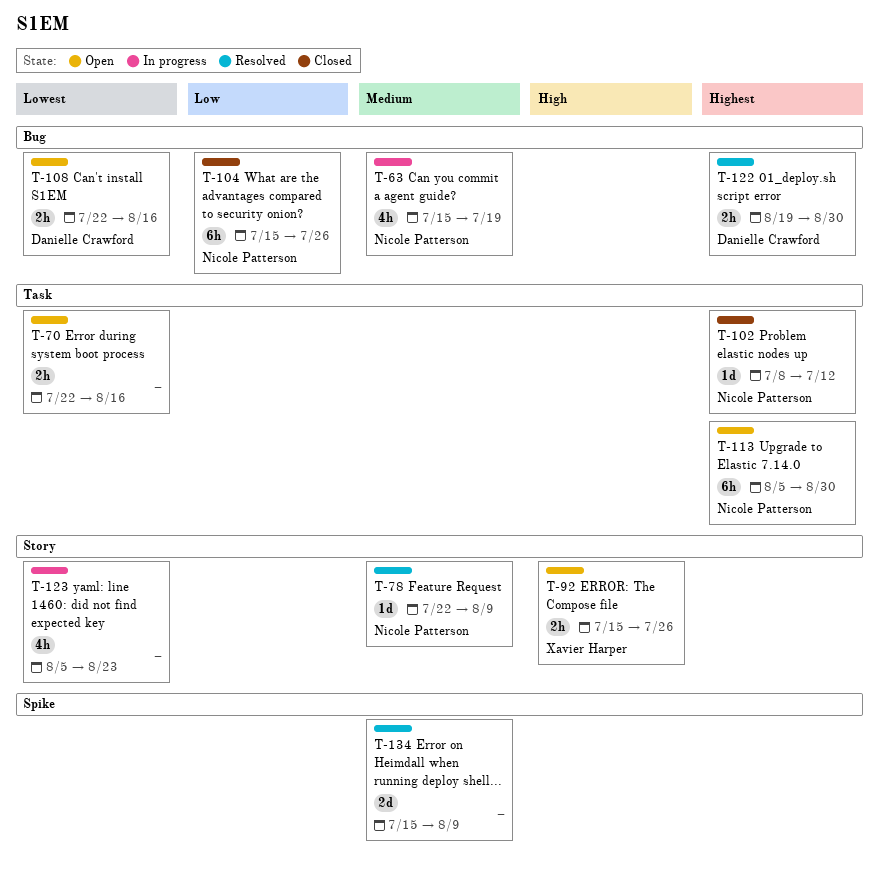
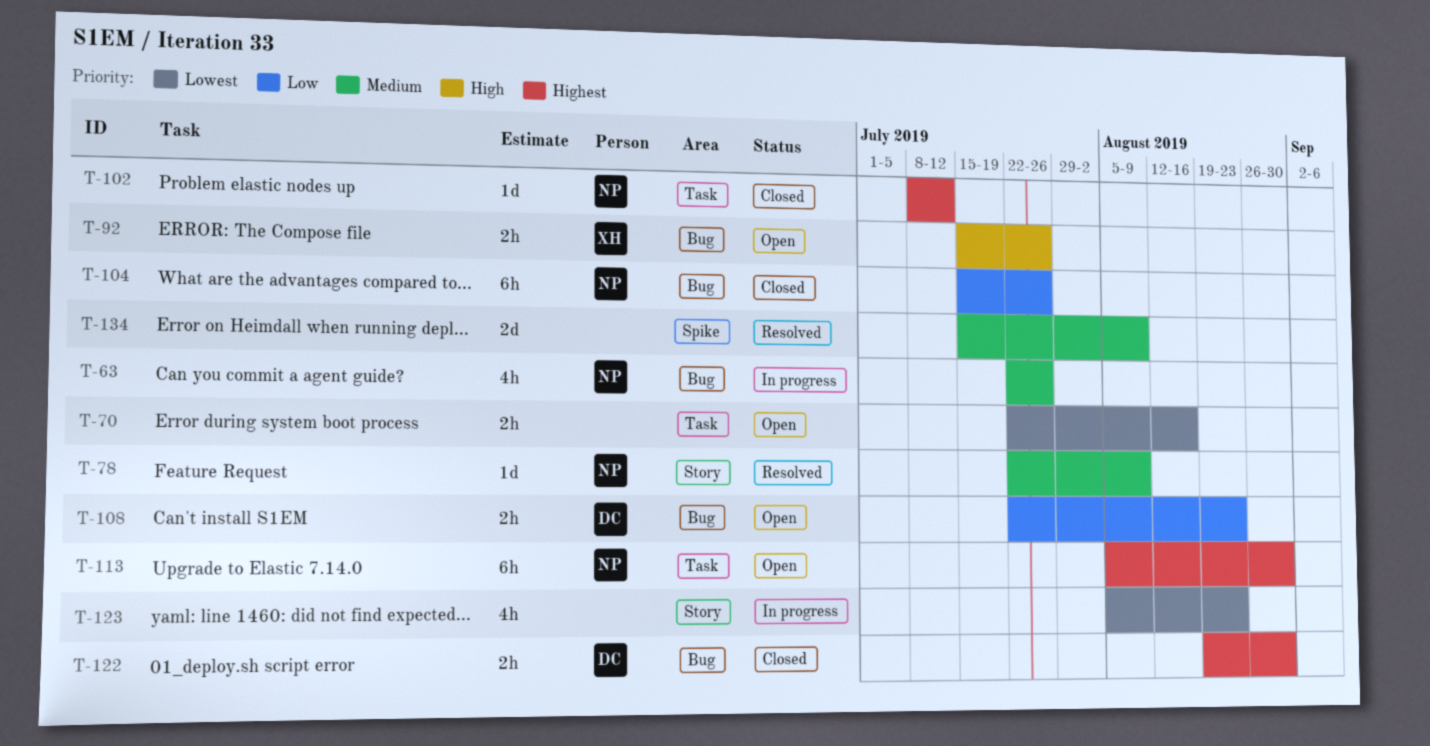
T-63, start: Jul 15 -> Jul 22
T-63, due: Jul 19 -> Jul 26
T-92, label: Story -> Bug
T-108, priority: Lowest -> Low
T-108, due: Aug 16 -> Aug 23
T-122, status: Resolved -> Closed

